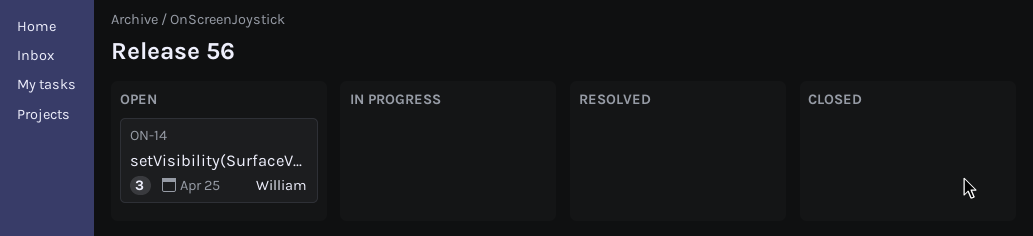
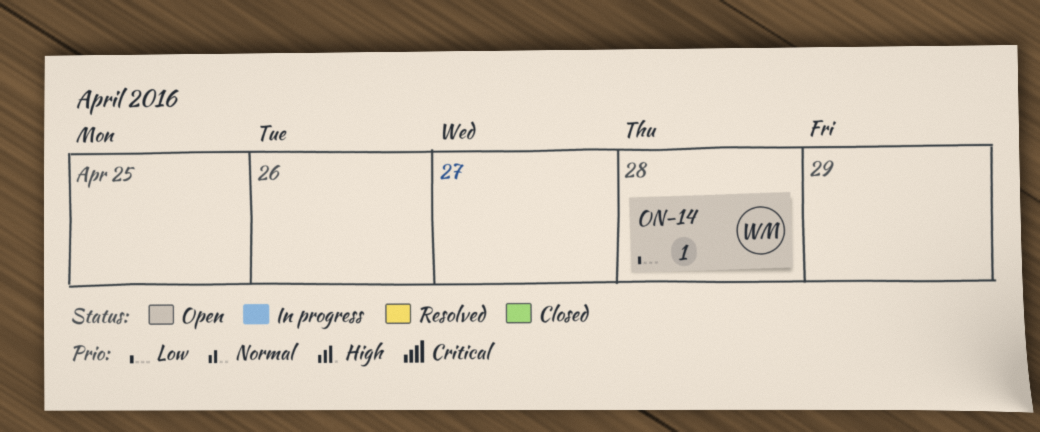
ON-14, estimate: 3 -> 1
ON-14, day: Apr 25 -> Apr 28

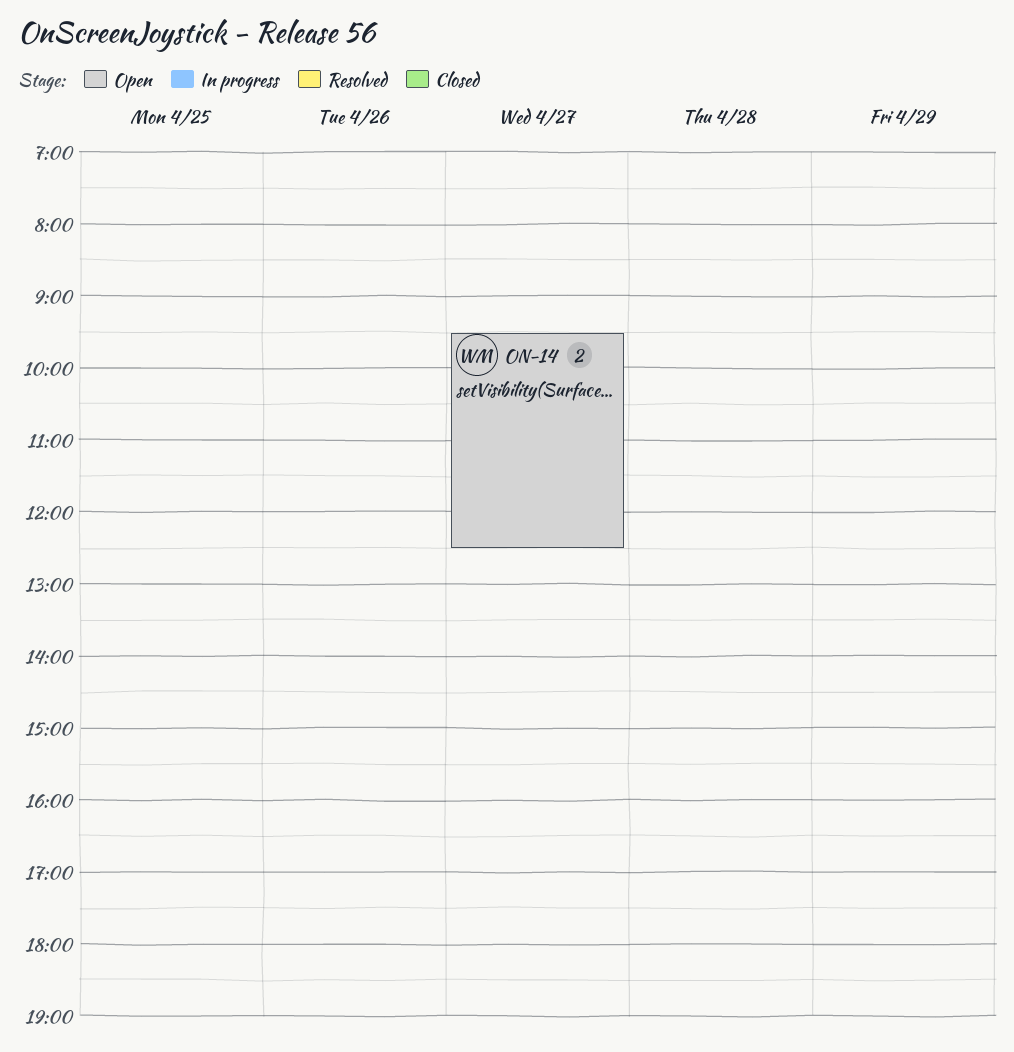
ON-14, estimate: 1 -> 2
ON-14, day: Apr 28 -> Apr 27

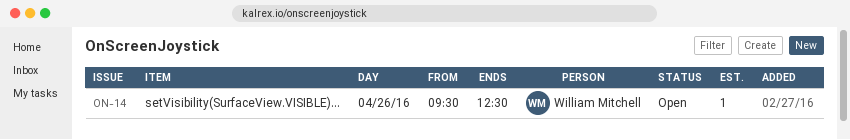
ON-14, estimate: 2 -> 1
ON-14, day: Apr 27 -> Apr 26

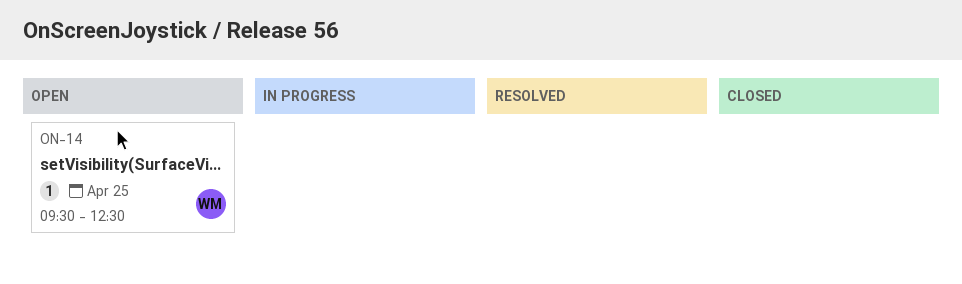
ON-14, day: Apr 26 -> Apr 25

